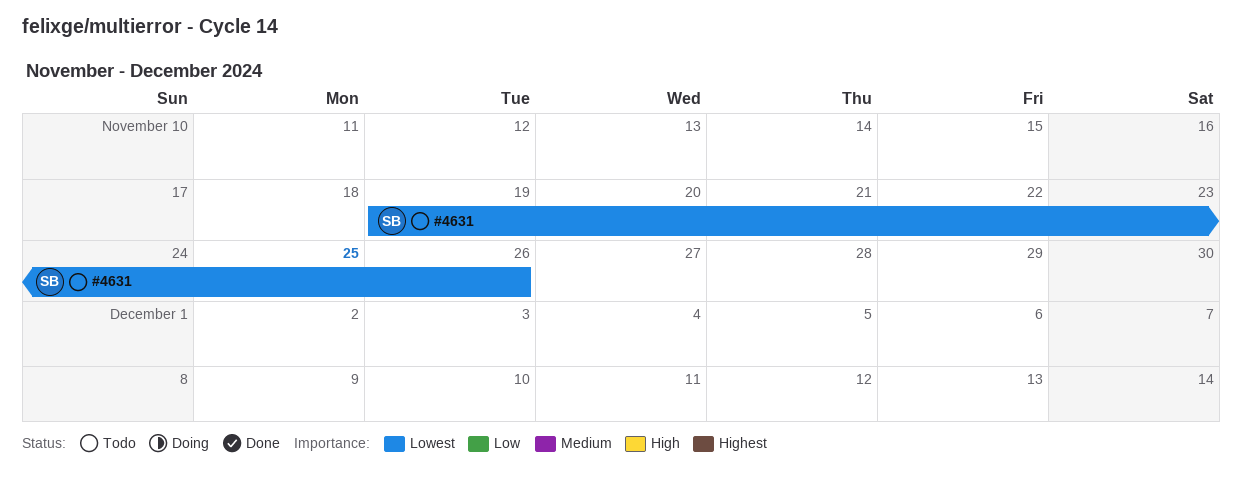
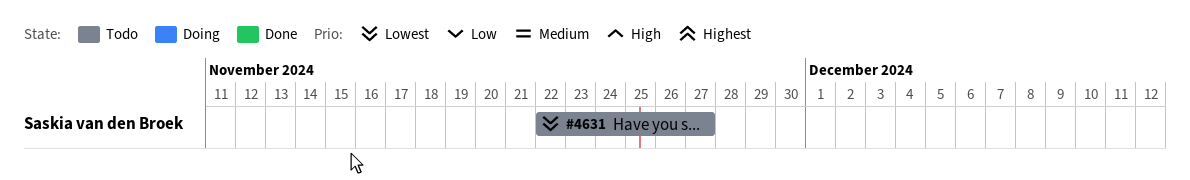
#4631, start: Nov 19 -> Nov 22
#4631, due: Nov 26 -> Nov 27

